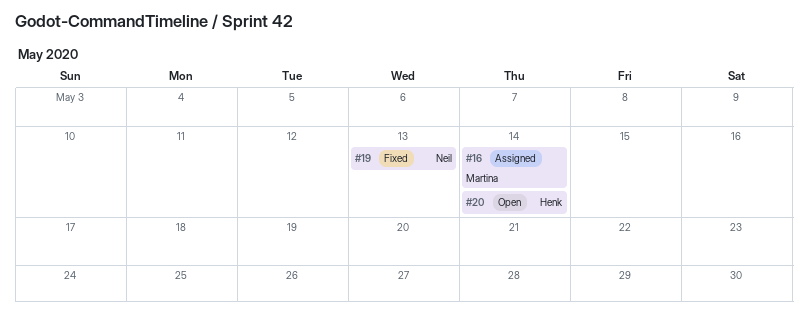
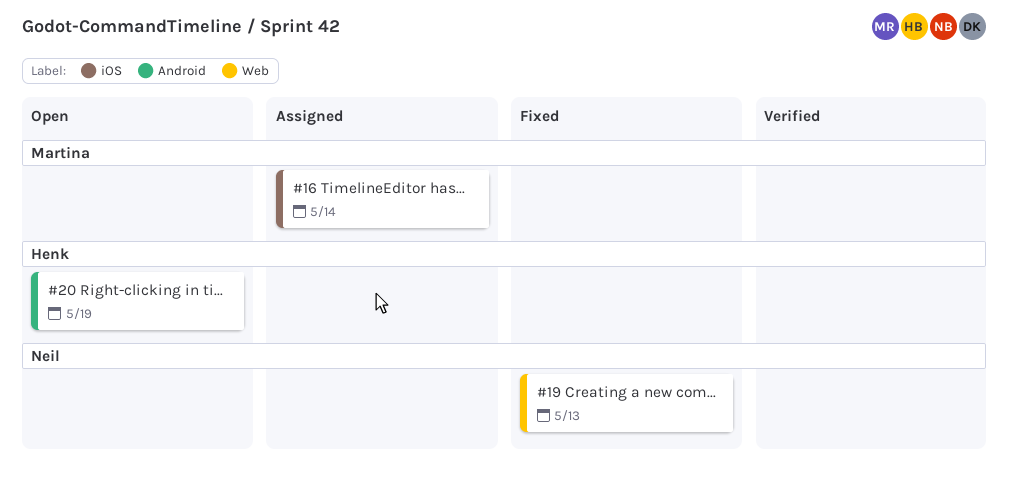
#20, due: May 14 -> May 19

